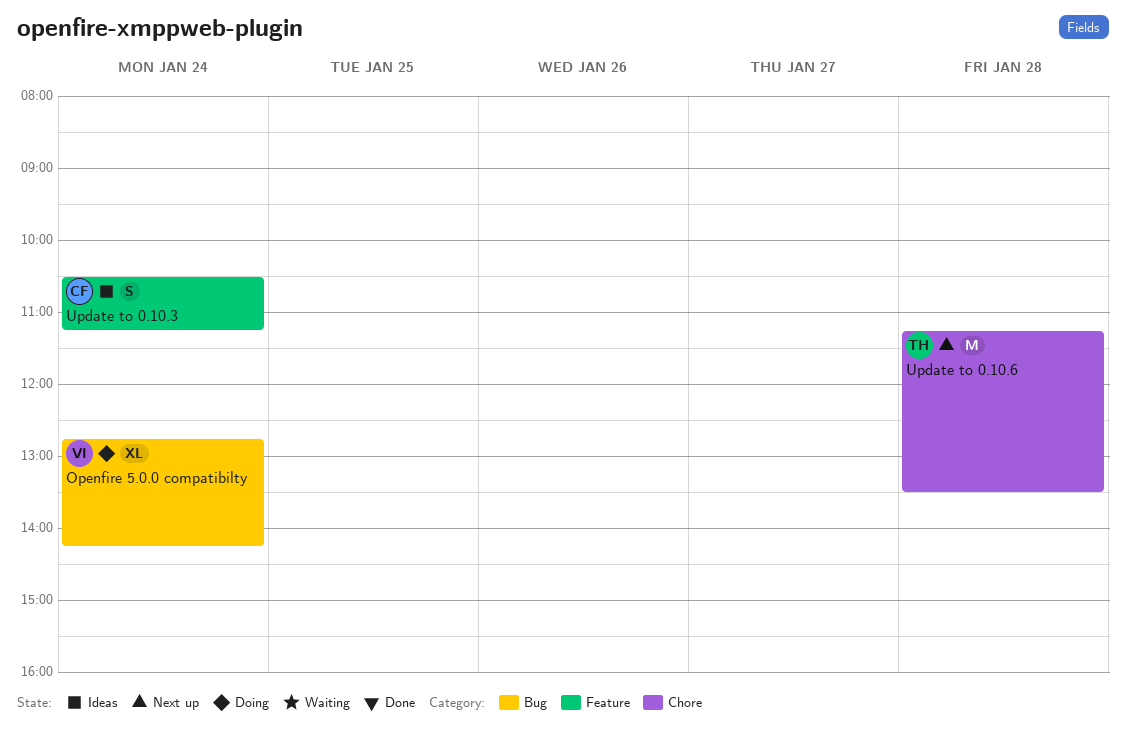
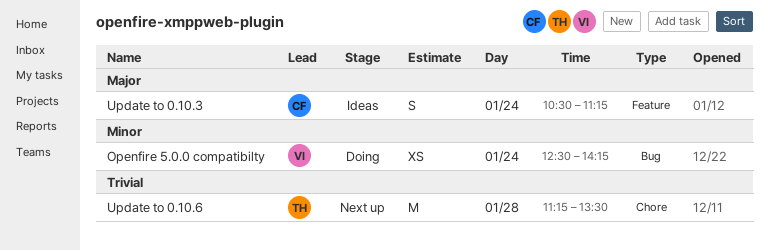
Openfire 5.0.0 compatibilty, estimate: XL -> XS
Openfire 5.0.0 compatibilty, begins: 12:45 -> 12:30

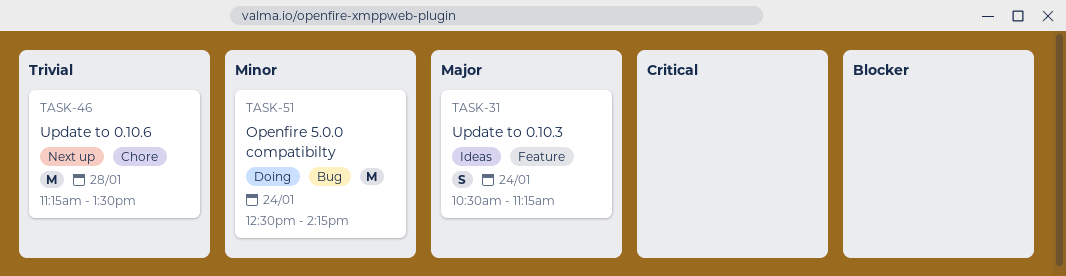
Openfire 5.0.0 compatibilty, estimate: XS -> M

